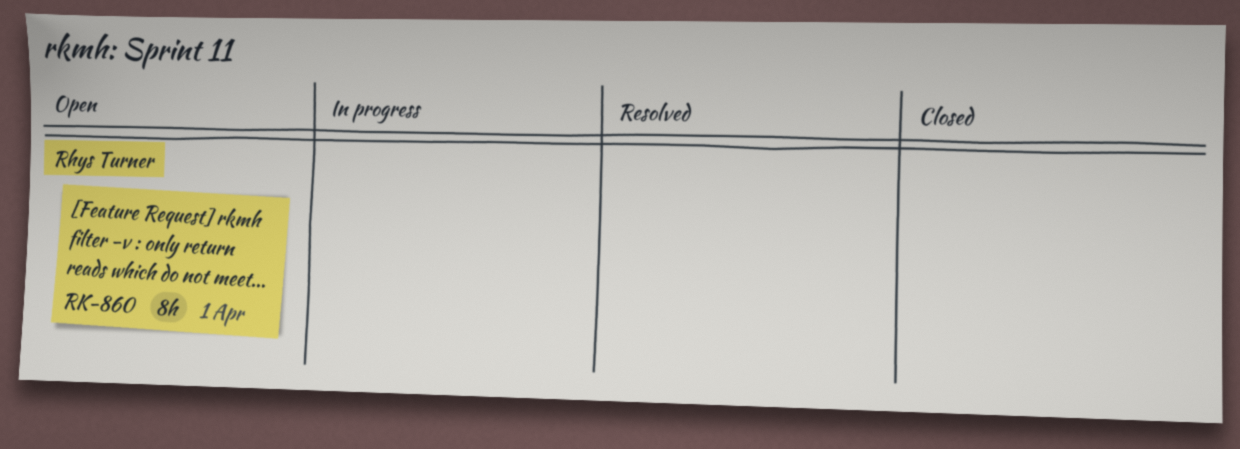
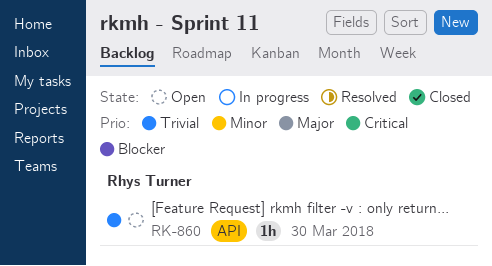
RK-860, estimate: 8h -> 1h
RK-860, due: Apr 1 -> Mar 30

